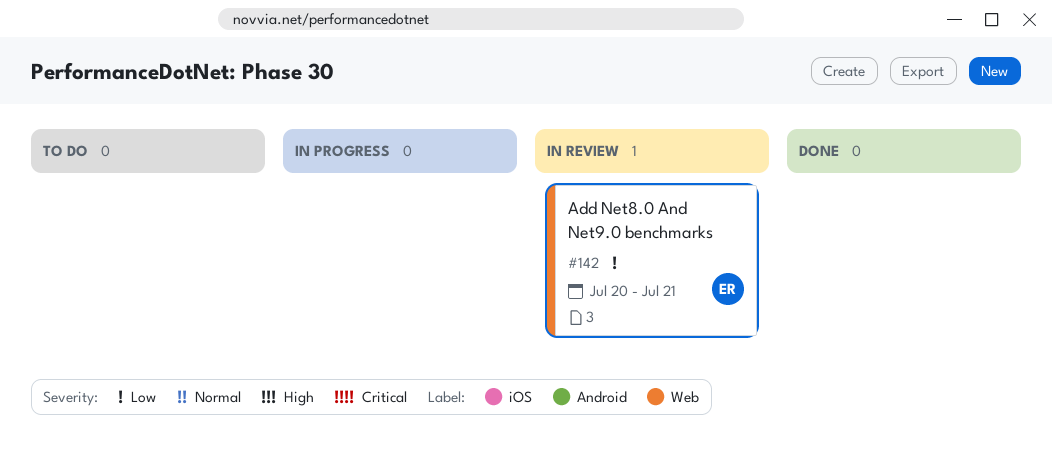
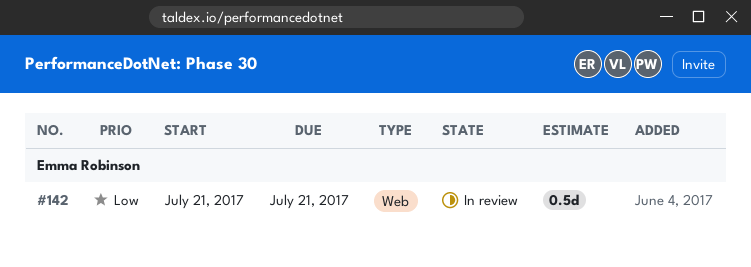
#142, start: Jul 20 -> Jul 21

